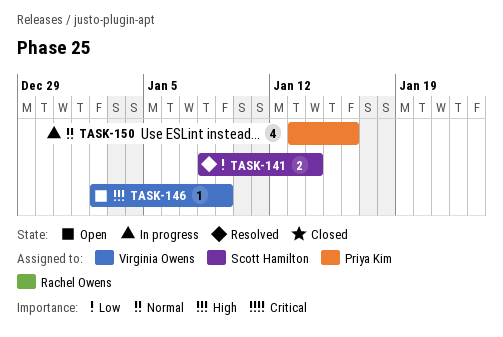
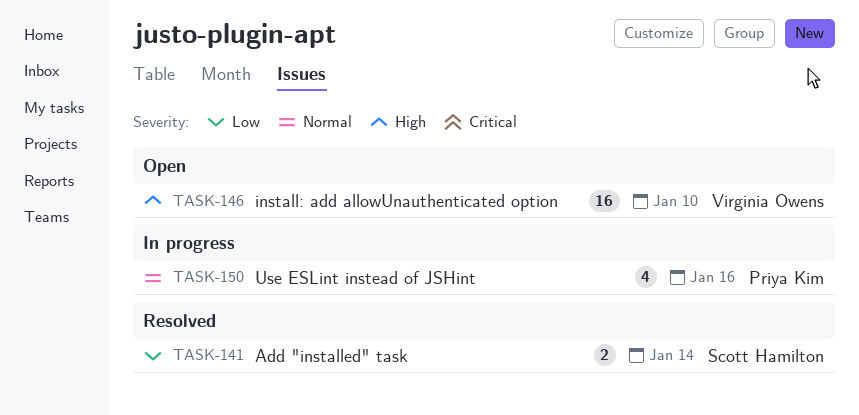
TASK-146, estimate: 1 -> 16
TASK-146, due: Jan 9 -> Jan 10

